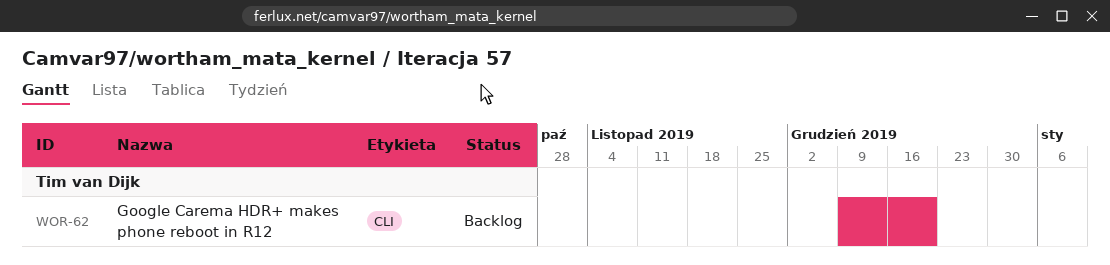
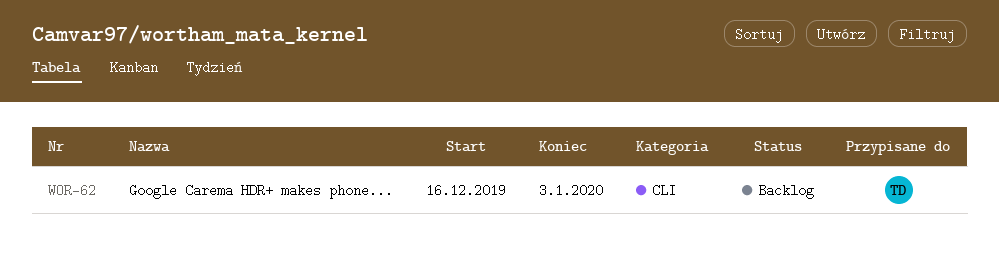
WOR-62, start: Dec 9 -> Dec 16
WOR-62, due: Dec 20 -> Jan 3

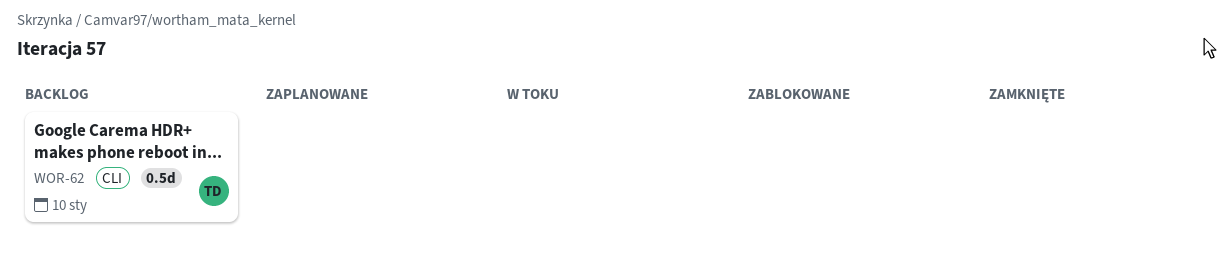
WOR-62, due: Jan 3 -> Jan 10

